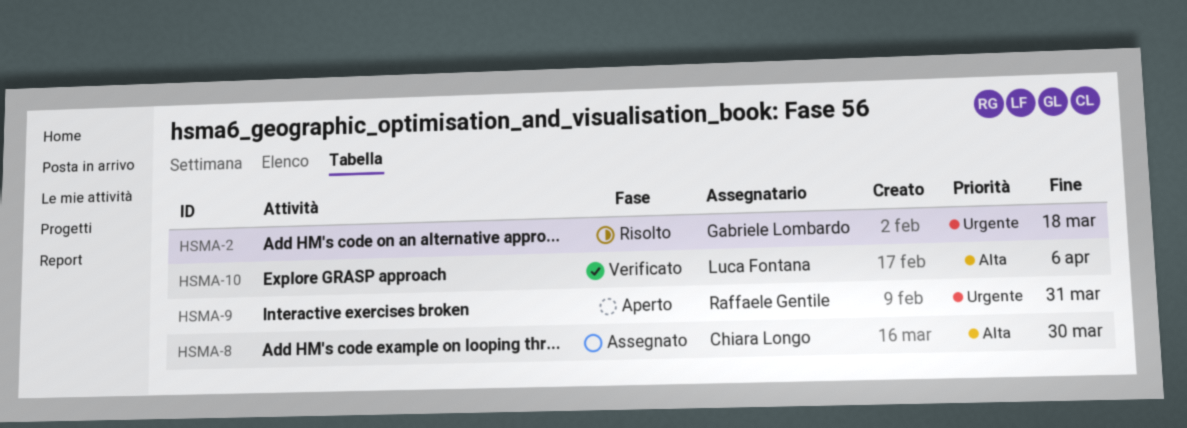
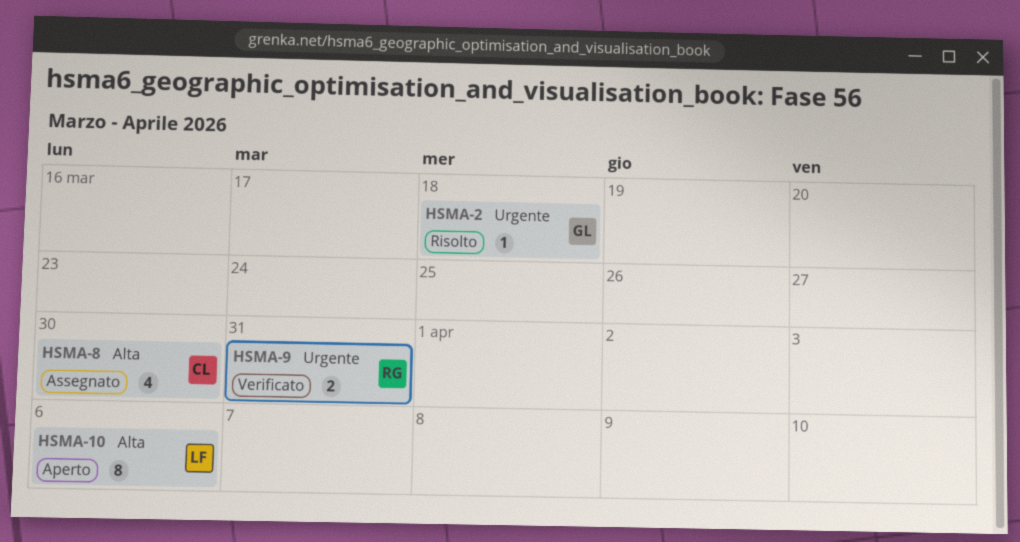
HSMA-9, status: Aperto -> Verificato
HSMA-10, status: Verificato -> Aperto

